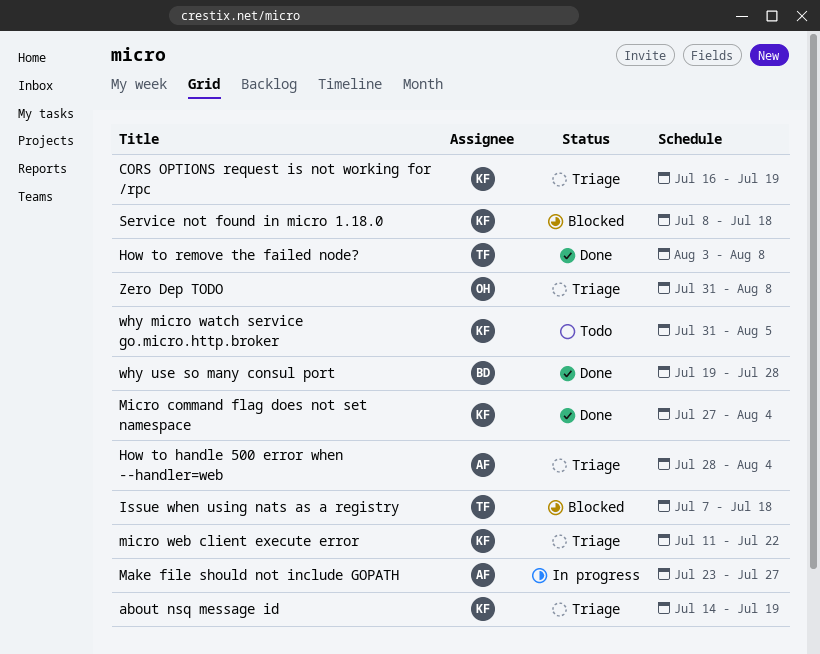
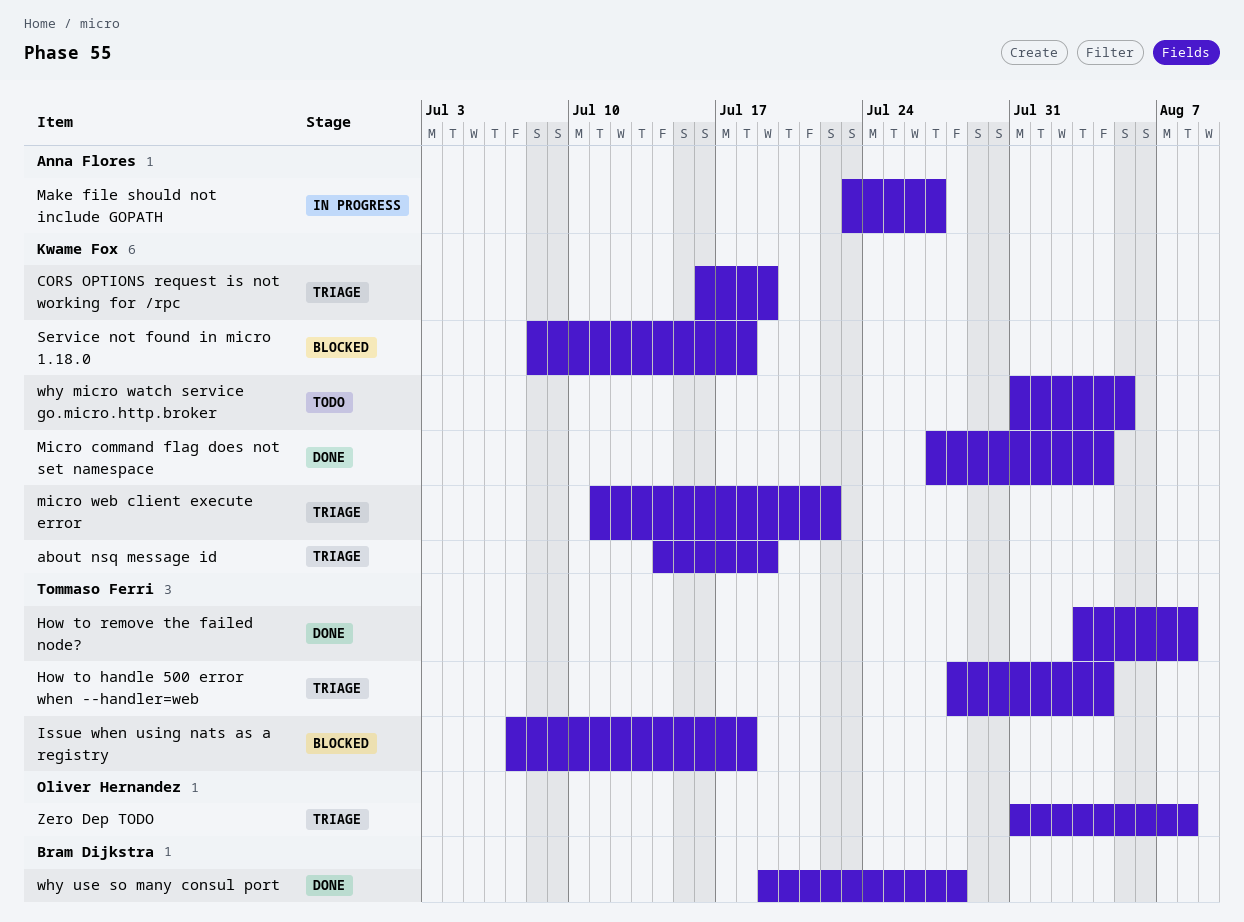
How to handle 500 error when --handler=web, owner: Anna Flores -> Tommaso Ferri

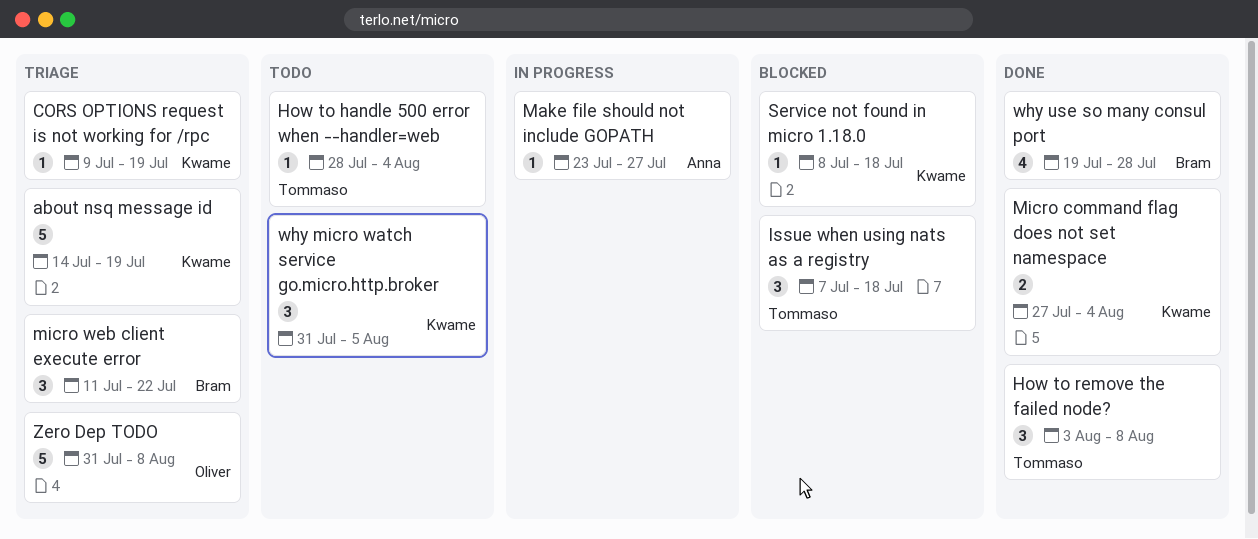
CORS OPTIONS request is not working for /rpc, start: Jul 16 -> Jul 9
How to handle 500 error when --handler=web, status: Triage -> Todo
micro web client execute error, owner: Kwame Fox -> Bram Dijkstra

